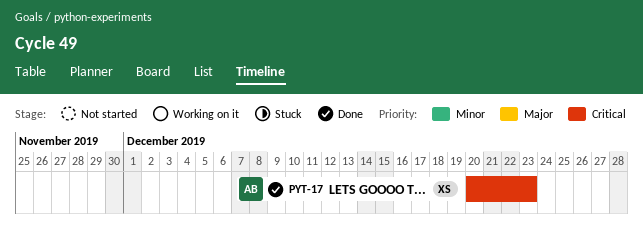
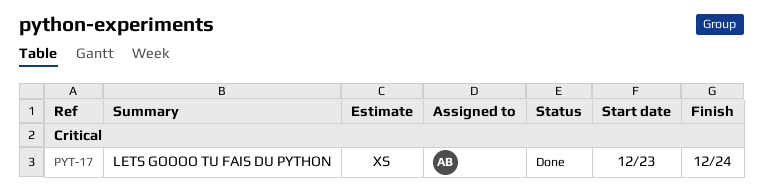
PYT-17, start: Dec 20 -> Dec 23
PYT-17, due: Dec 23 -> Dec 24

